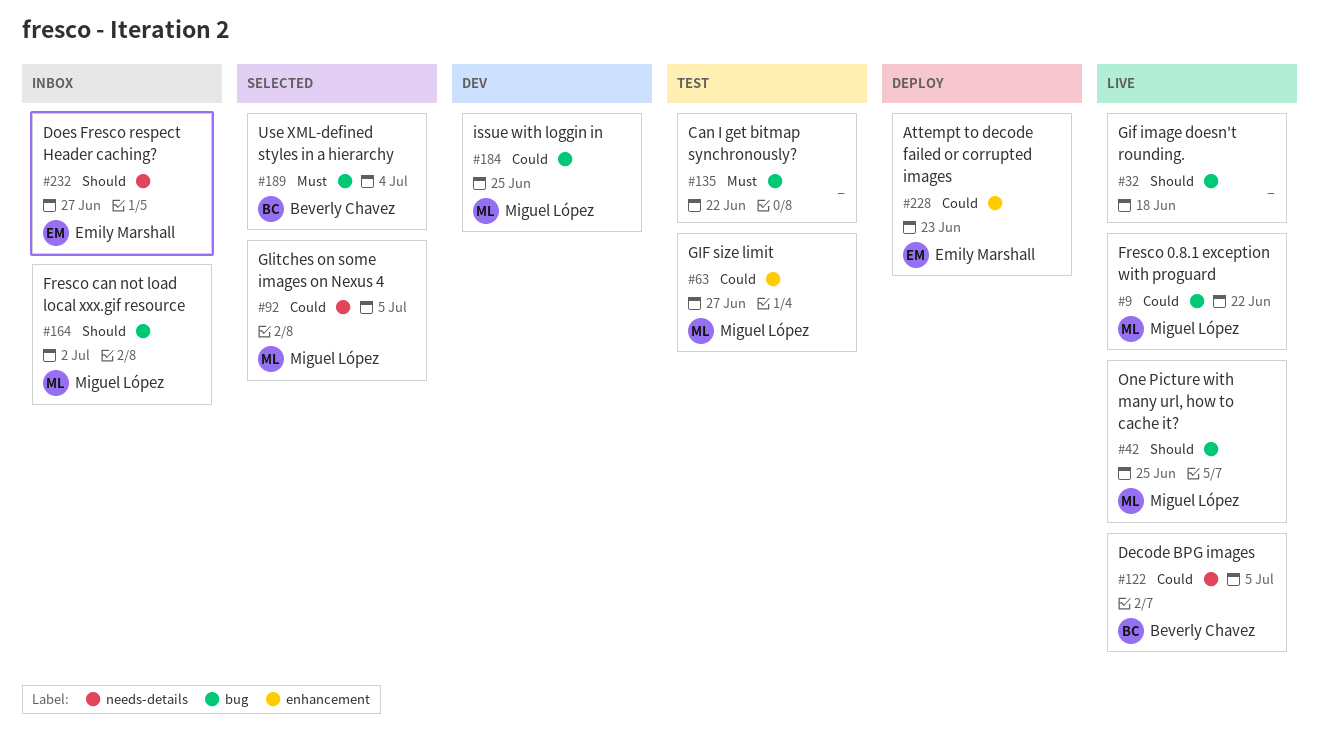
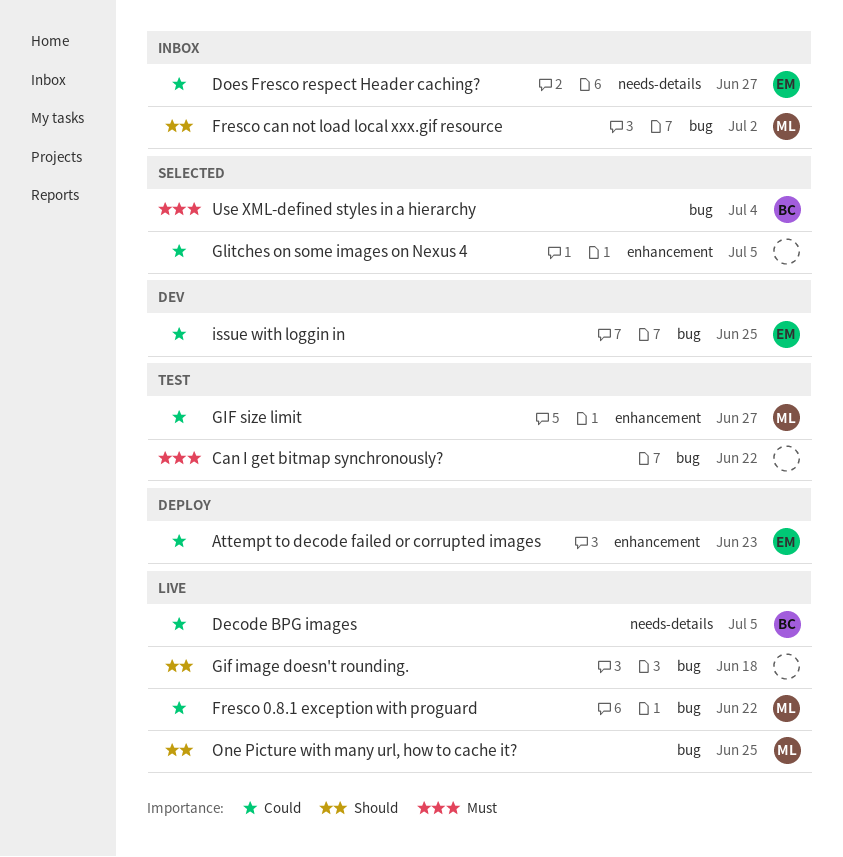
Does Fresco respect Header caching?, priority: Should -> Could
Glitches on some images on Nexus 4, owner: Miguel López -> none
Glitches on some images on Nexus 4, label: needs-details -> enhancement
issue with loggin in, owner: Miguel López -> Emily Marshall

